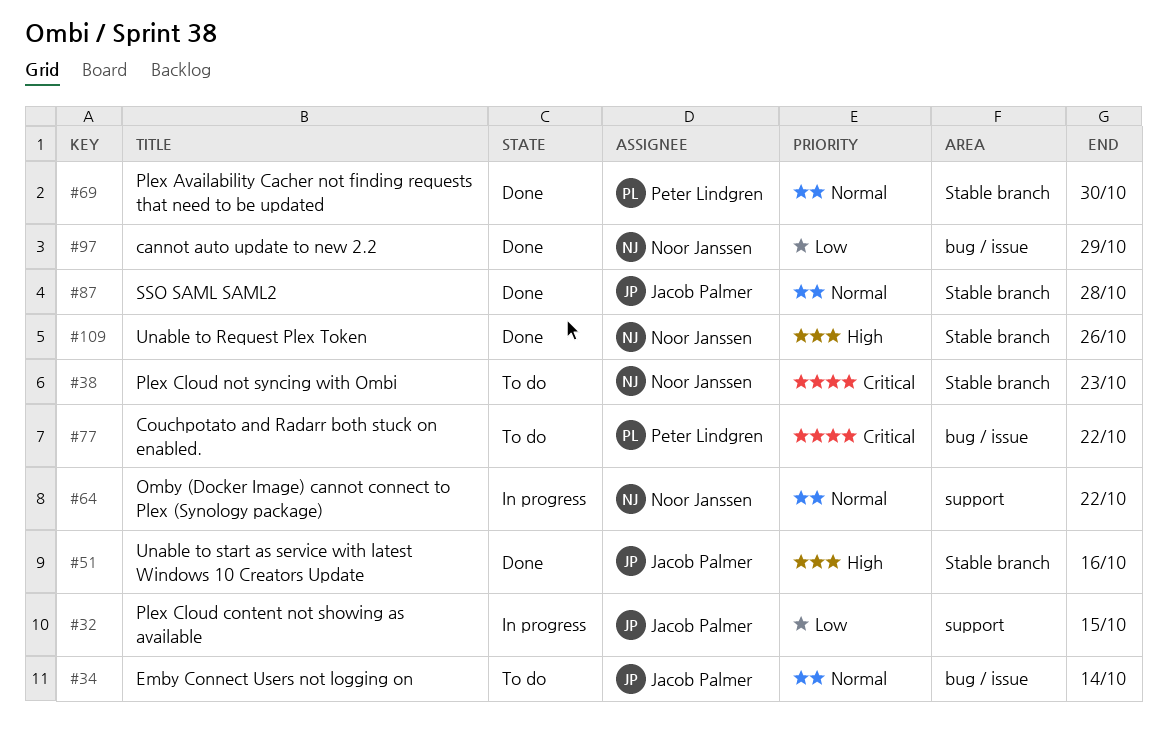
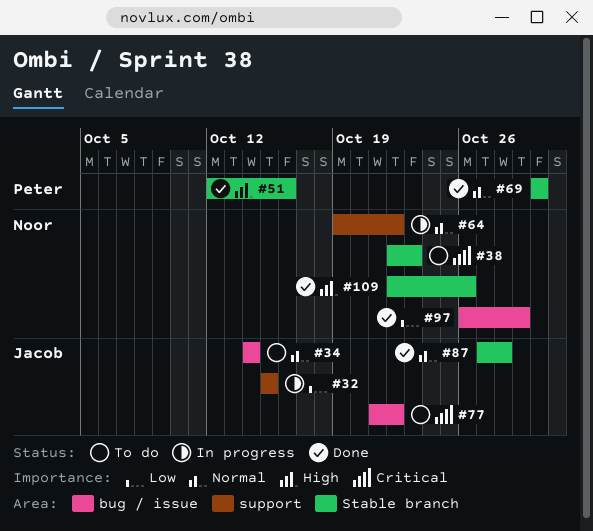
#51, owner: Jacob Palmer -> Peter Lindgren
#77, owner: Peter Lindgren -> Jacob Palmer

